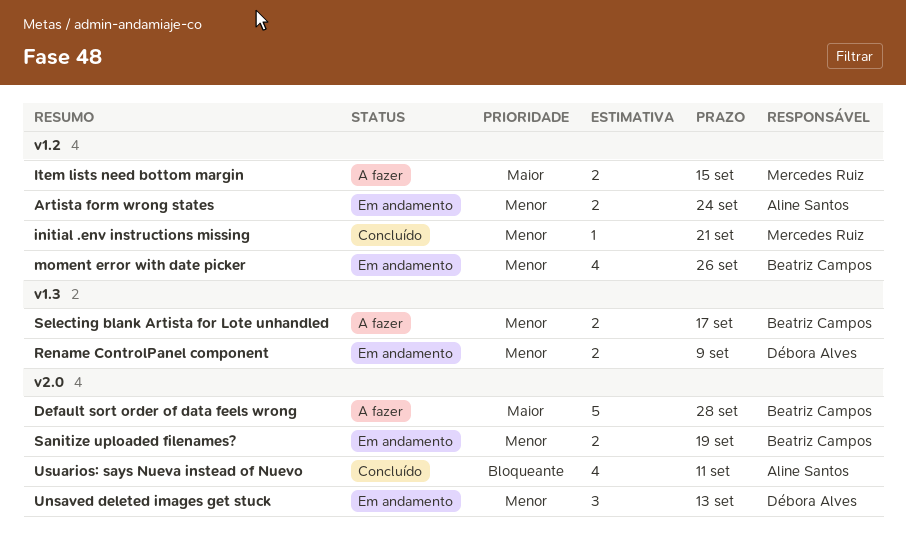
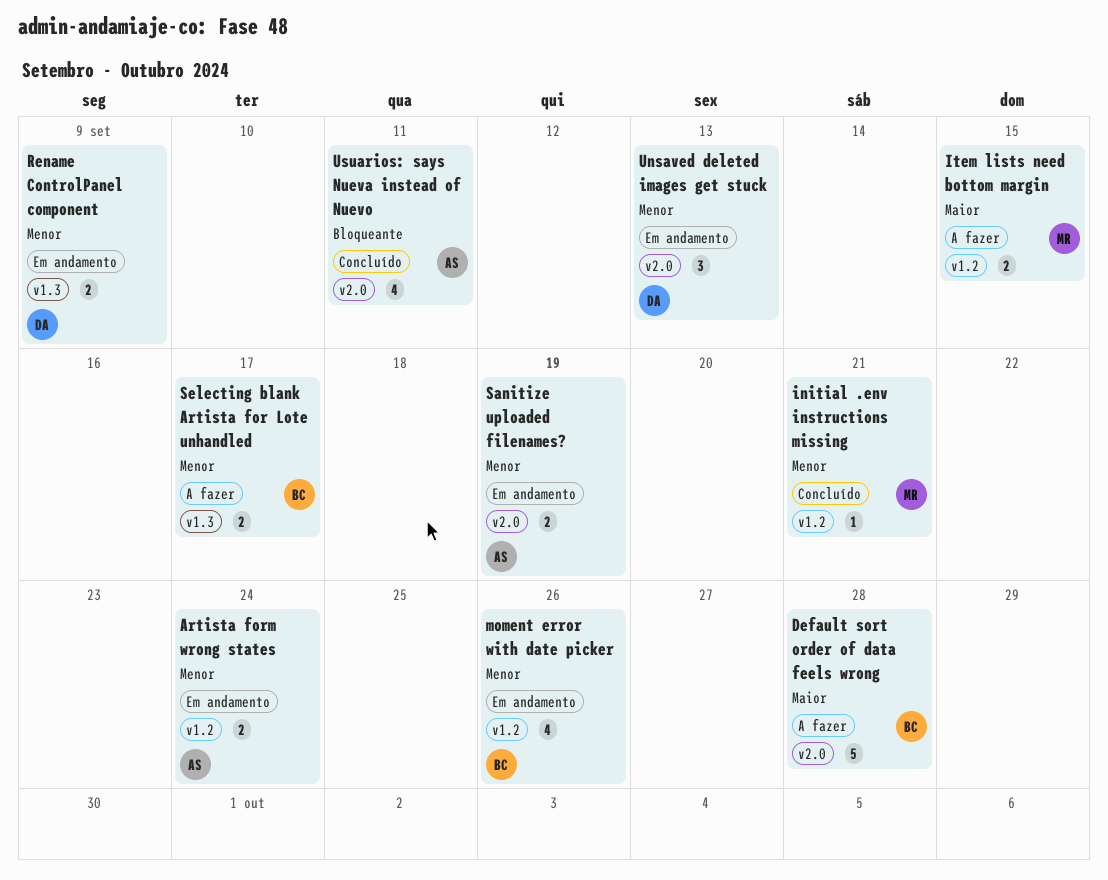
Sanitize uploaded filenames?, owner: Beatriz Campos -> Aline Santos

